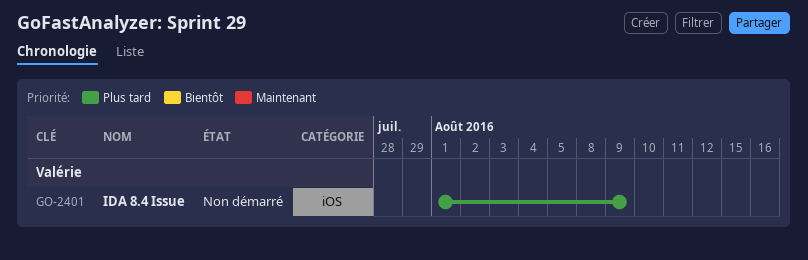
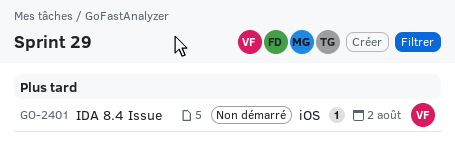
GO-2401, due: Aug 9 -> Aug 2

